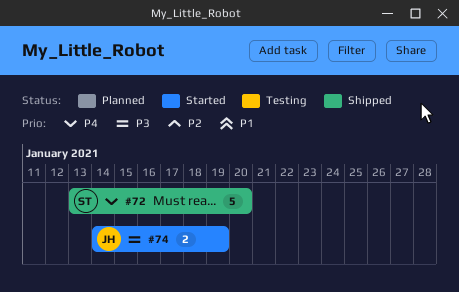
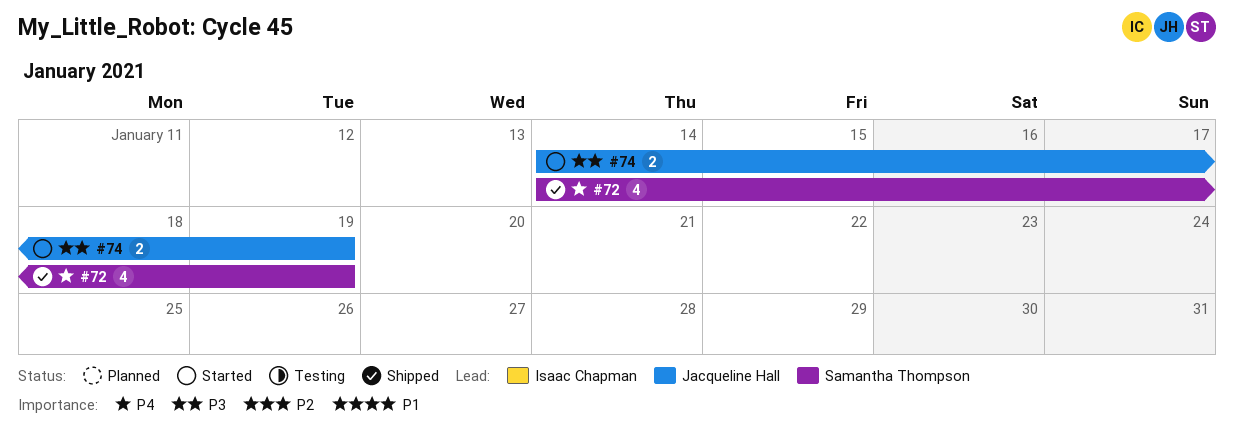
#72, estimate: 5 -> 4
#72, start: Jan 13 -> Jan 14
#72, due: Jan 20 -> Jan 19

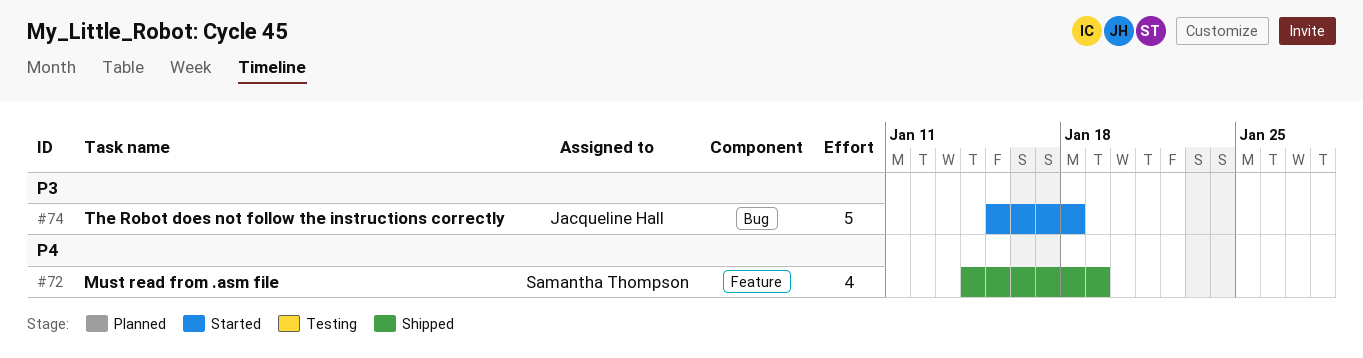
#74, estimate: 2 -> 5
#74, start: Jan 14 -> Jan 15
#74, due: Jan 19 -> Jan 18

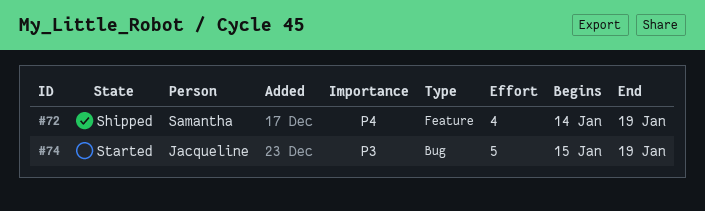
#74, due: Jan 18 -> Jan 19

